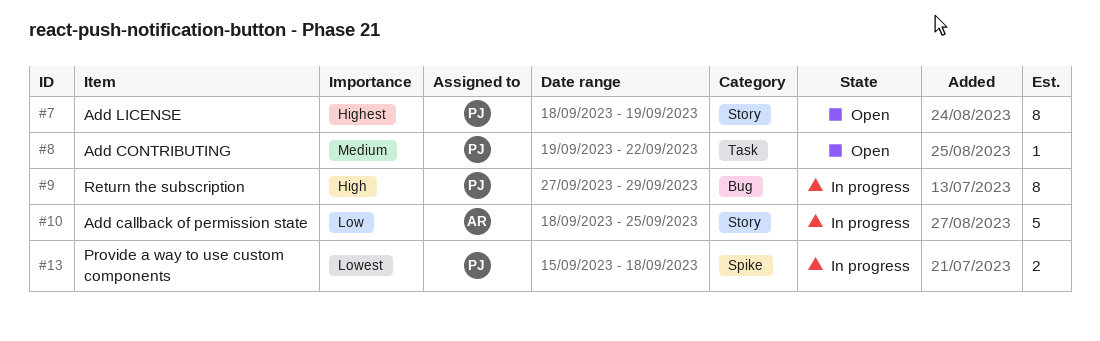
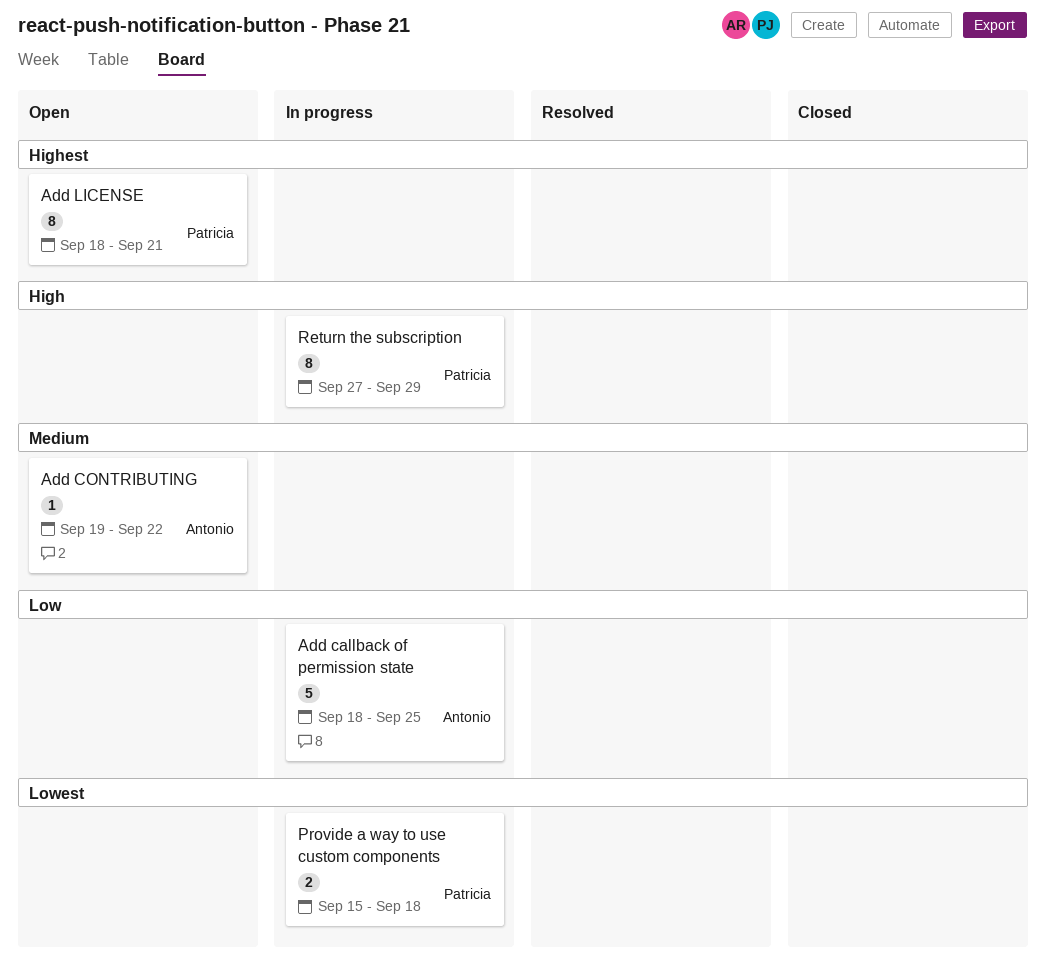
Add CONTRIBUTING, owner: Patricia -> Antonio
Add LICENSE, due: Sep 19 -> Sep 21

